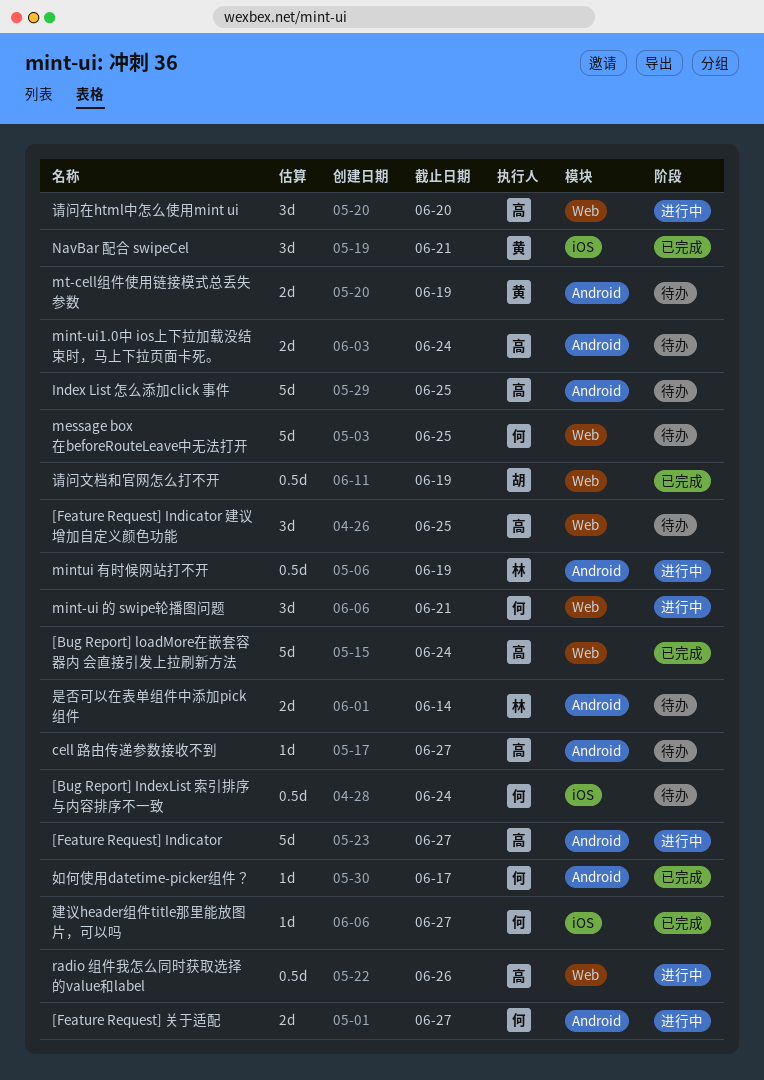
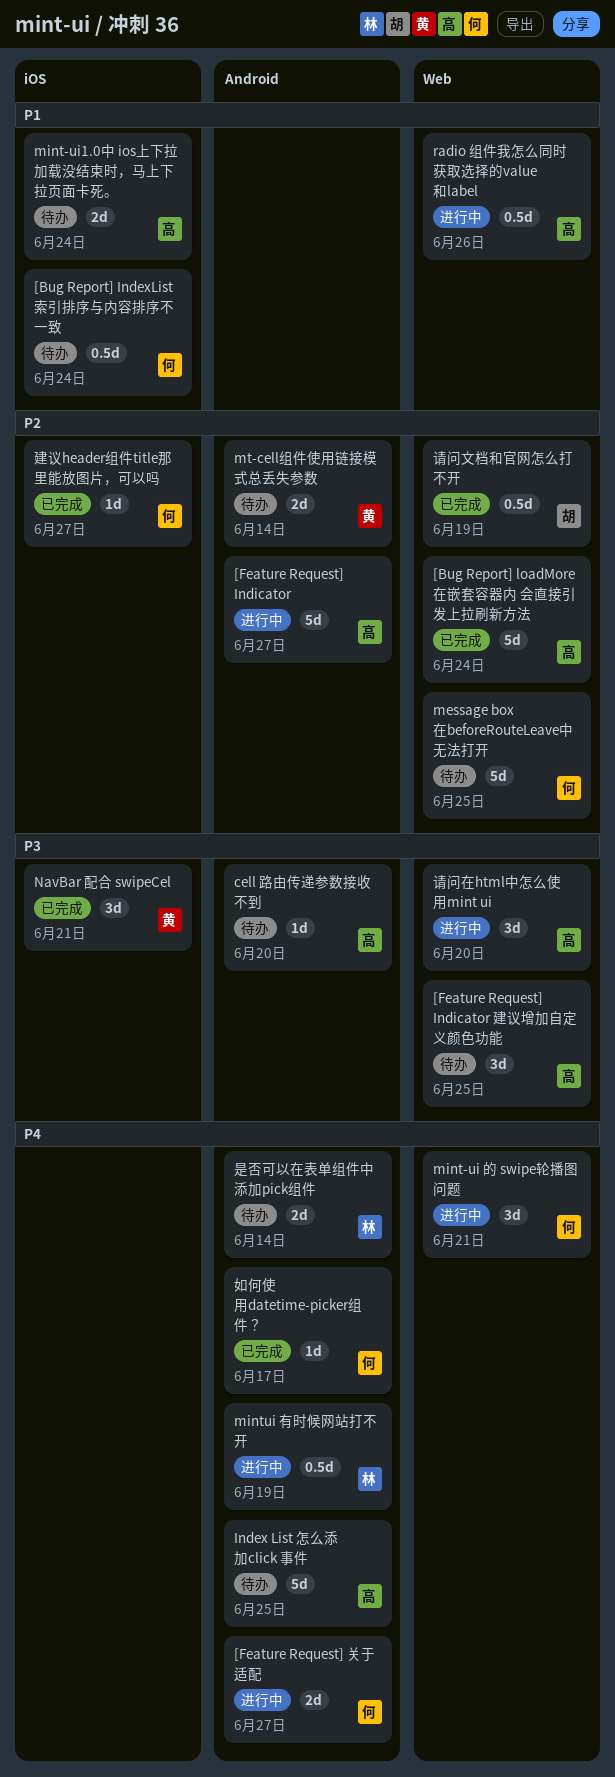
cell 路由传递参数接收不到, due: Jun 27 -> Jun 20
mint-ui1.0中 ios上下拉加载没结束时，马上下拉页面卡死。, label: Android -> iOS
mt-cell组件使用链接模式总丢失参数, due: Jun 19 -> Jun 14

